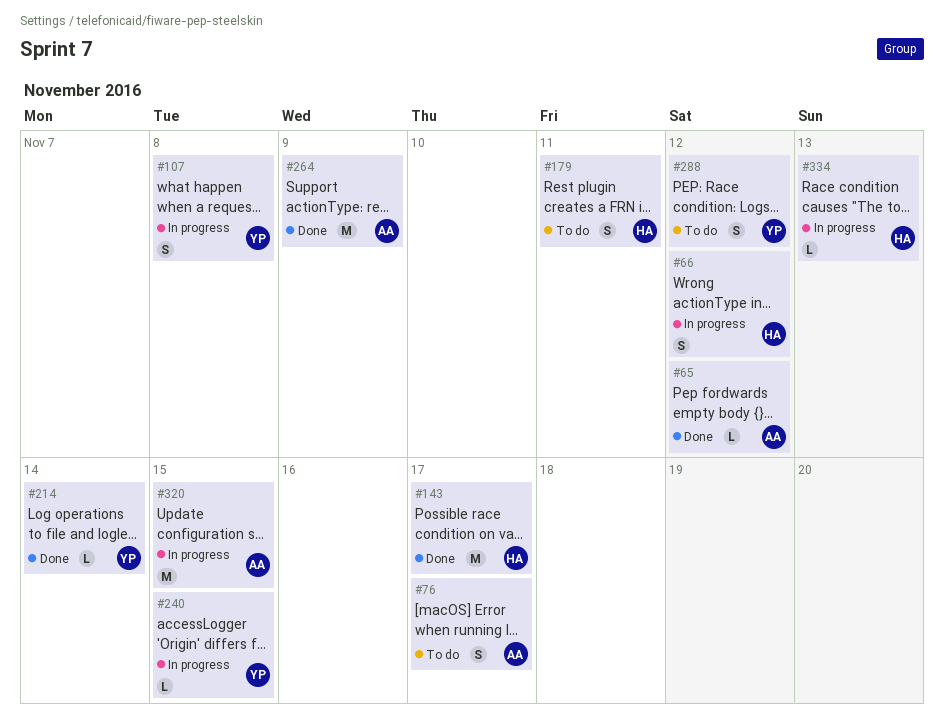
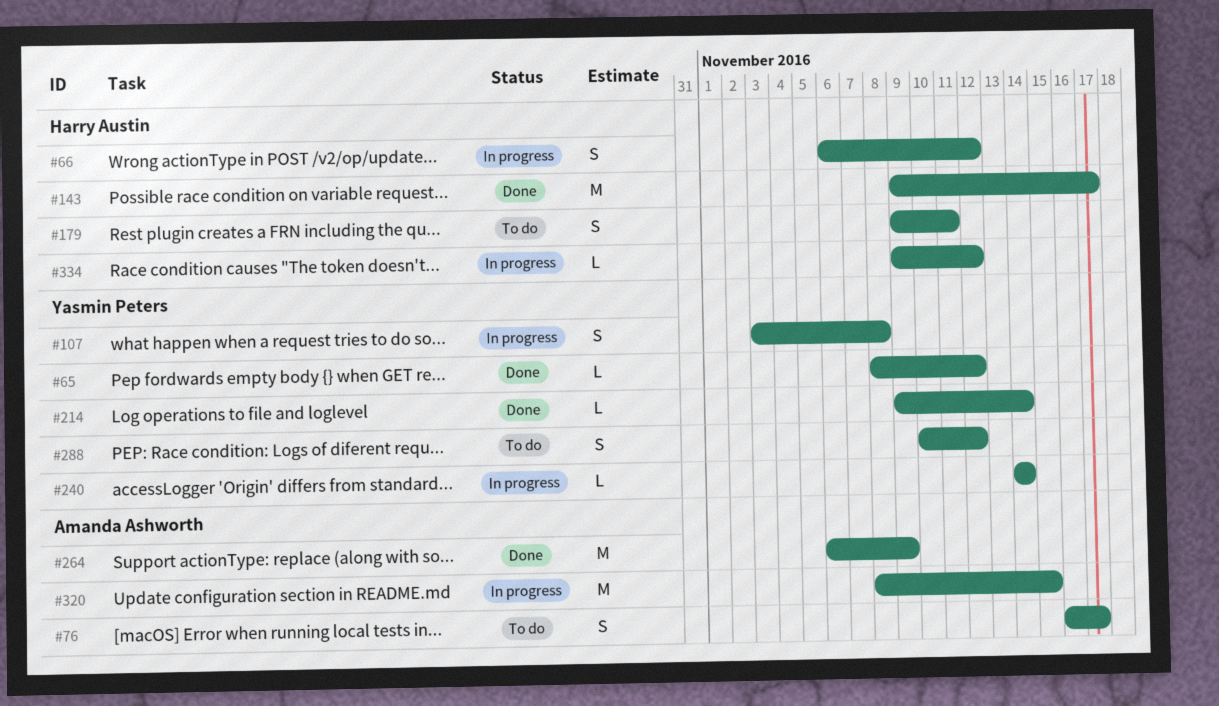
#65, owner: Amanda Ashworth -> Yasmin Peters
#240, due: Nov 15 -> Nov 14
#334, due: Nov 13 -> Nov 12

